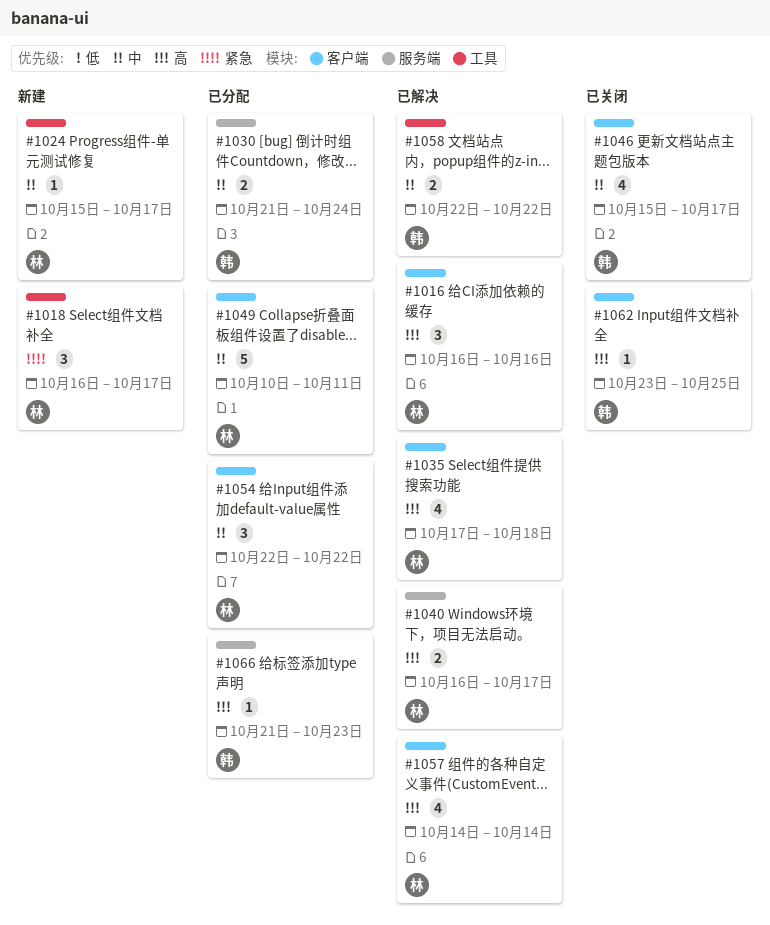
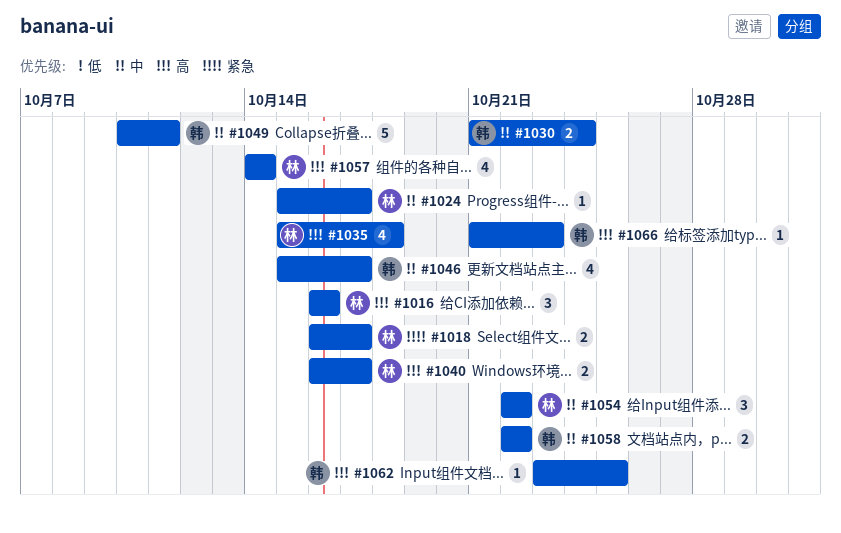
#1018, estimate: 3 -> 2
#1035, start: Oct 17 -> Oct 15
#1049, owner: 林 -> 韩

